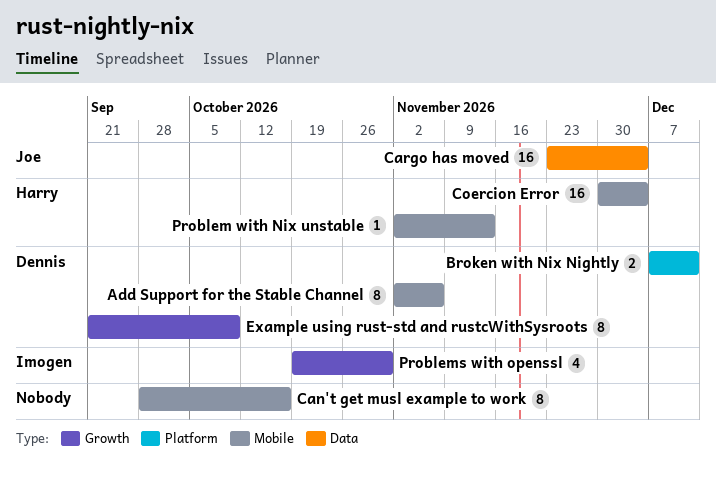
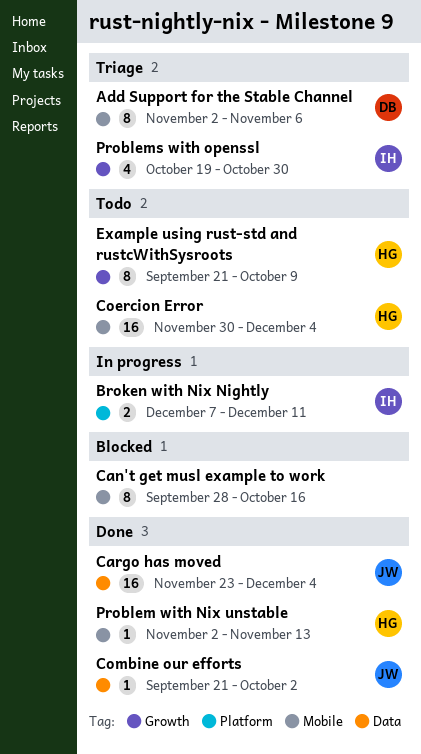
Broken with Nix Nightly, owner: Dennis -> Imogen
Combine our efforts: none -> present
Example using rust-std and rustcWithSysroots, owner: Dennis -> Harry

